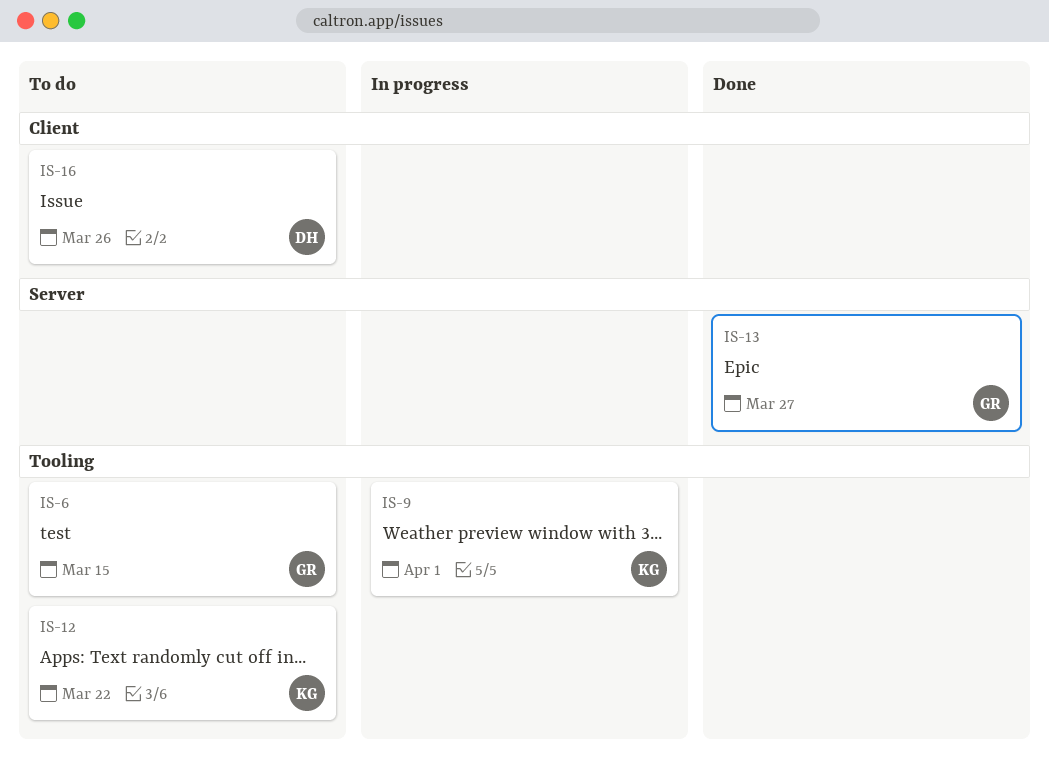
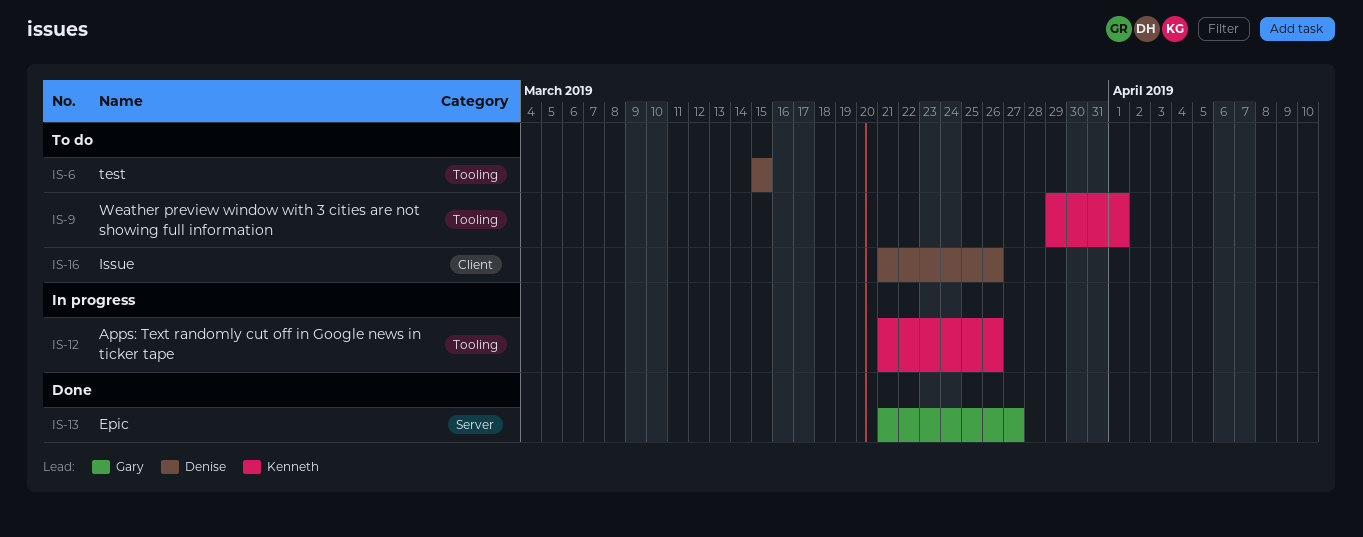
IS-6, owner: Gary -> Denise
IS-9, status: In progress -> To do
IS-12, status: To do -> In progress
IS-12, due: Mar 22 -> Mar 26

